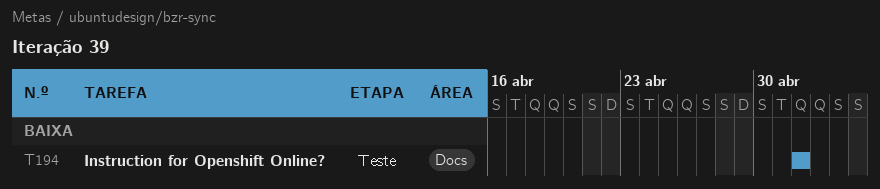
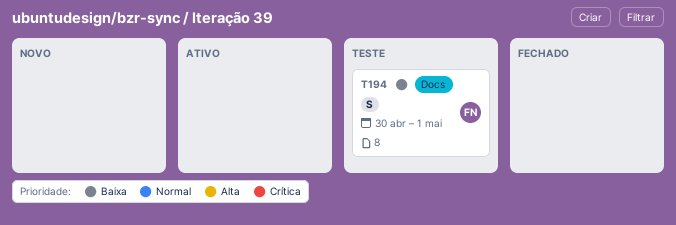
T194, start: May 2 -> Apr 30
T194, due: May 2 -> May 1

